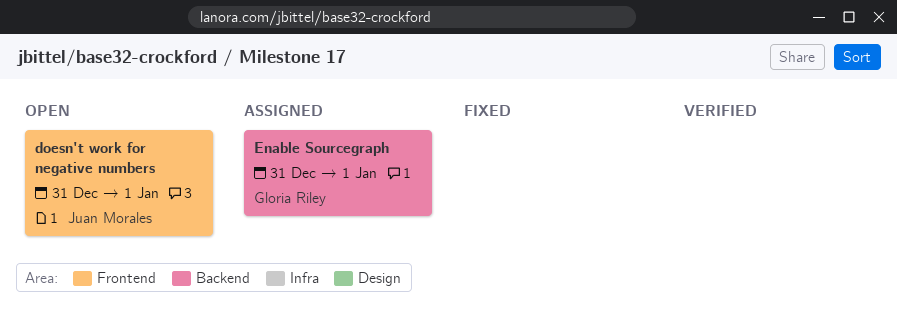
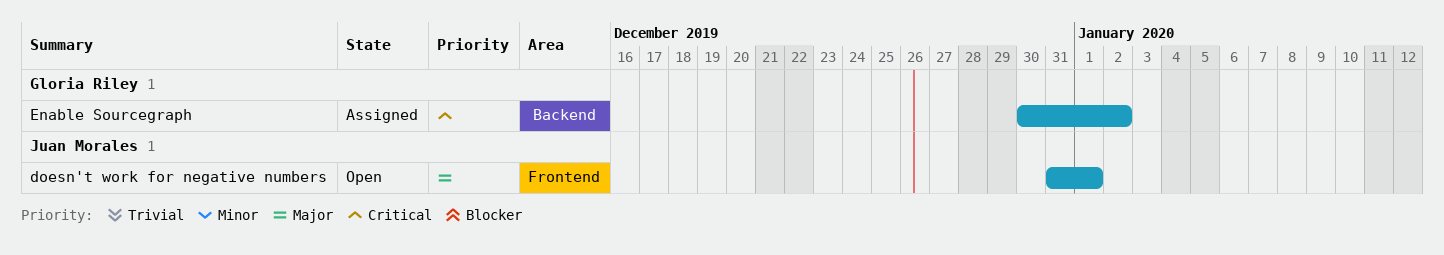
Enable Sourcegraph, start: Dec 31 -> Dec 30
Enable Sourcegraph, due: Jan 1 -> Jan 2

